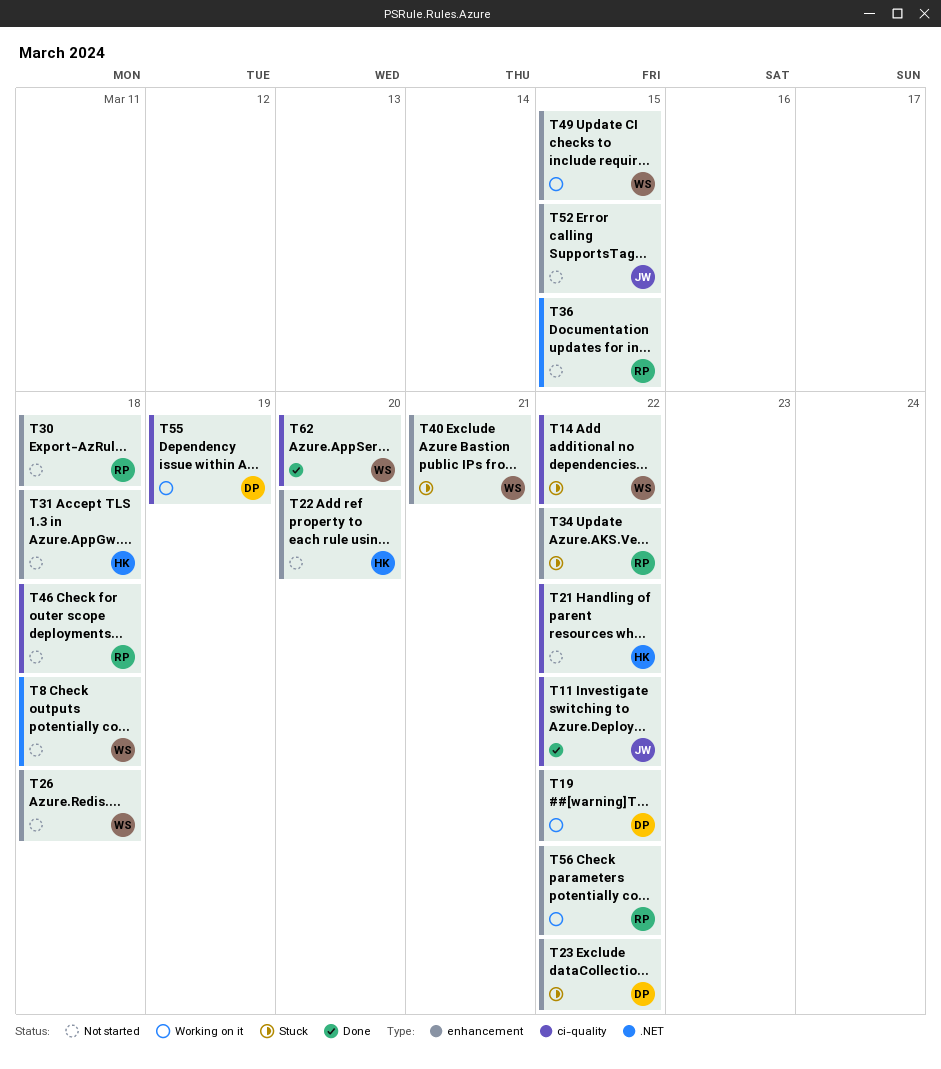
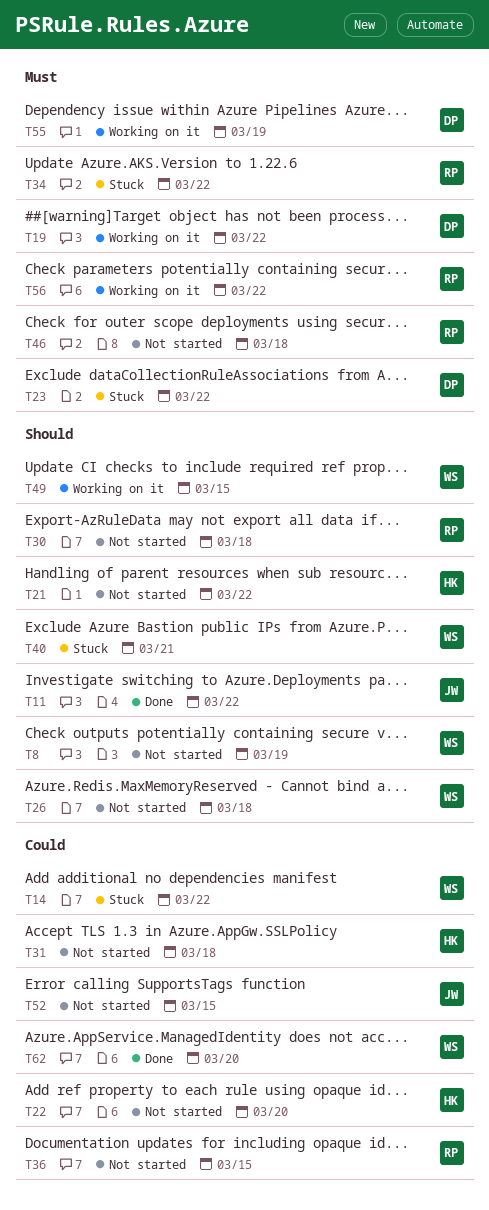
T8, due: Mar 18 -> Mar 19

